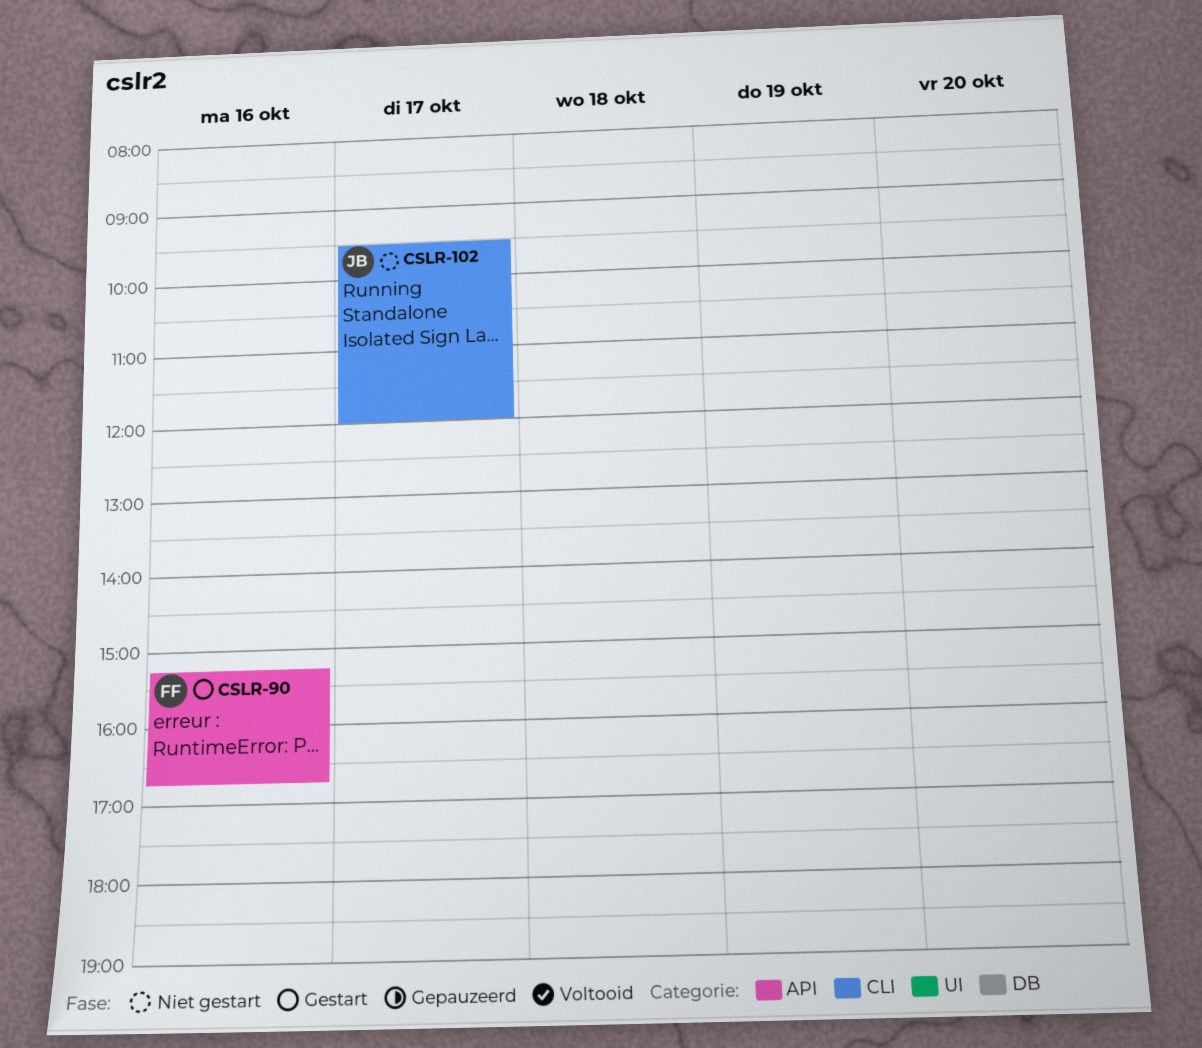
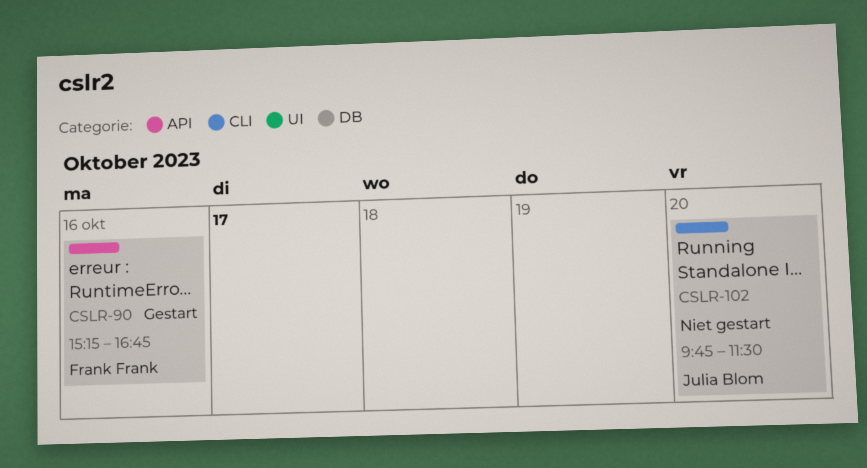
CSLR-102, day: Oct 17 -> Oct 20
CSLR-102, begins: 09:30 -> 09:45
CSLR-102, ends: 12:00 -> 11:30

